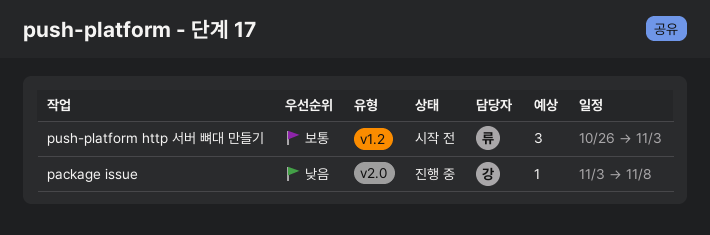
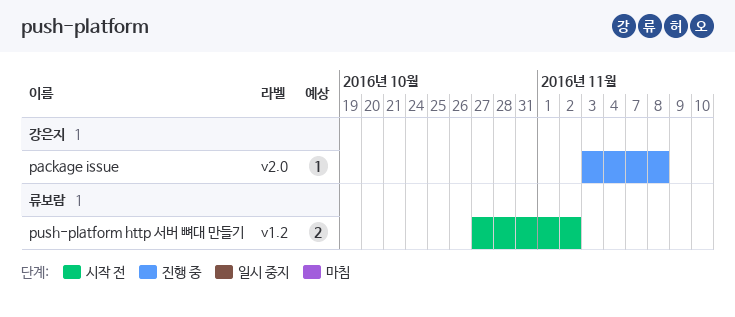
push-platform http 서버 뼈대 만들기, estimate: 3 -> 2
push-platform http 서버 뼈대 만들기, start: Oct 26 -> Oct 27
push-platform http 서버 뼈대 만들기, due: Nov 3 -> Nov 2

